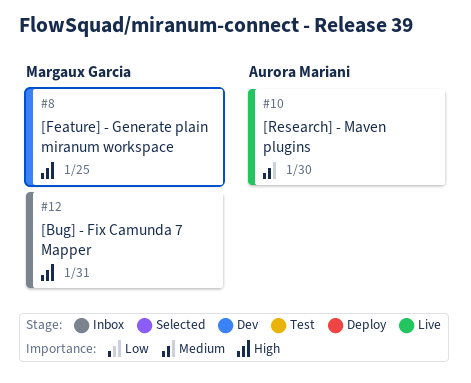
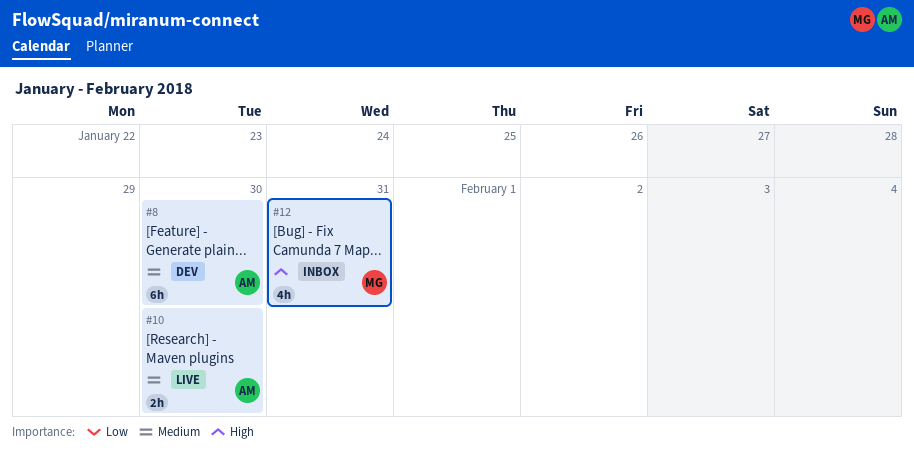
#8, owner: Margaux Garcia -> Aurora Mariani
#8, priority: High -> Medium
#8, due: Jan 25 -> Jan 30

